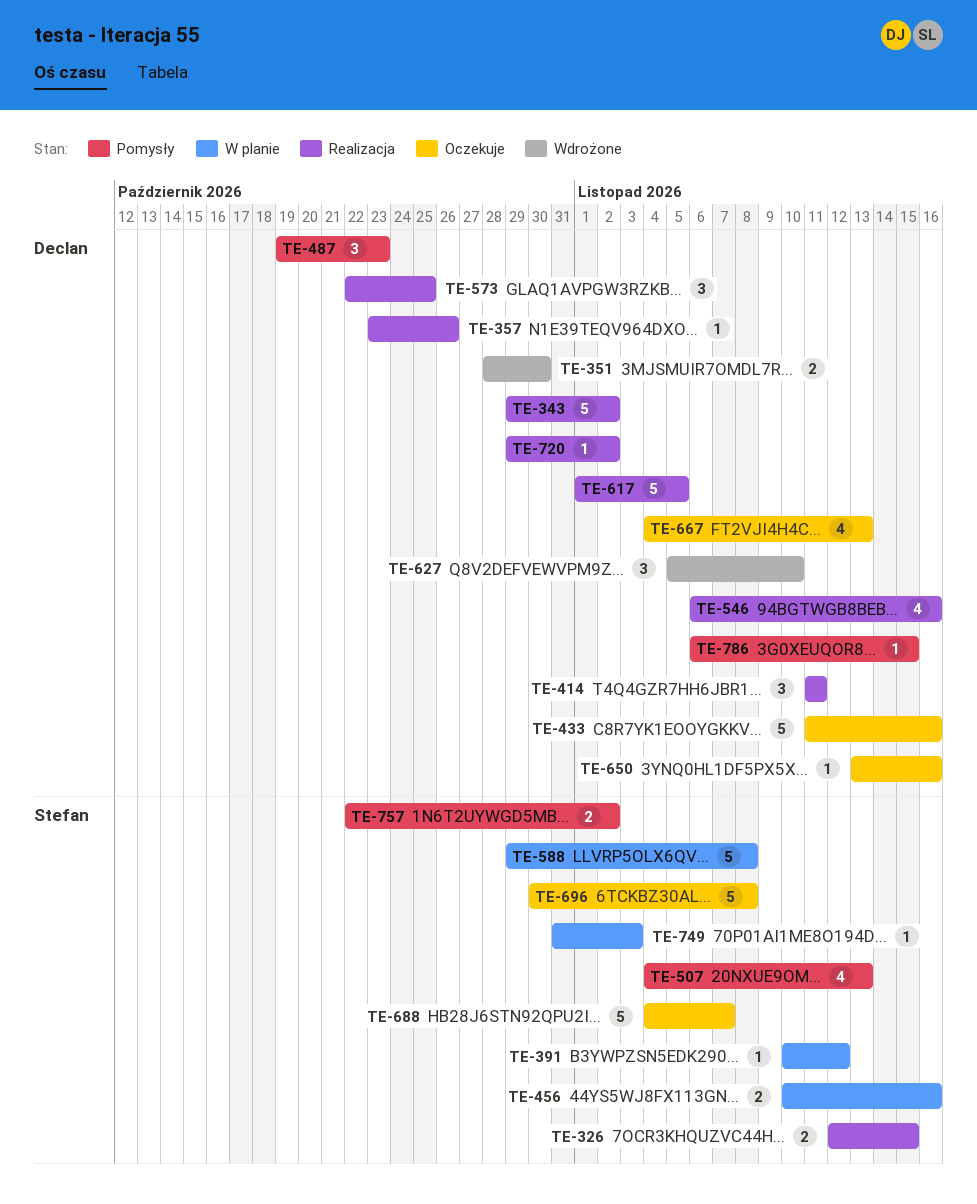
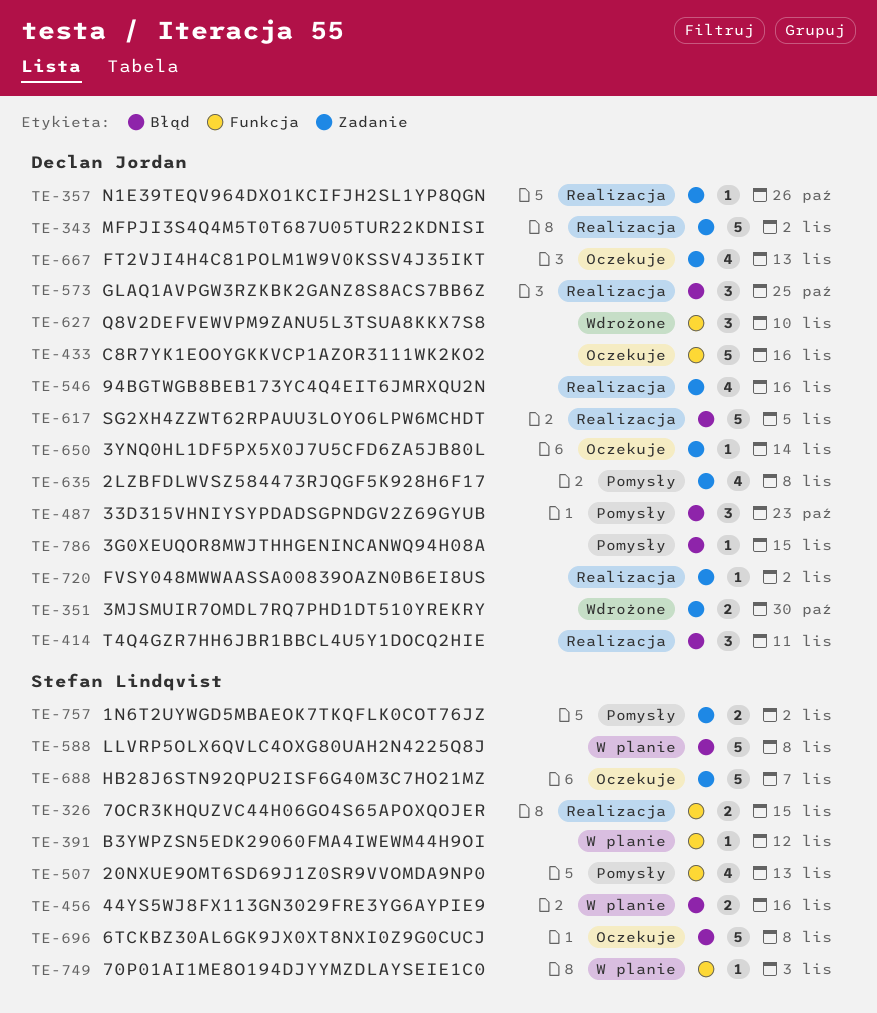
TE-635: none -> present
TE-650, due: Nov 16 -> Nov 14

